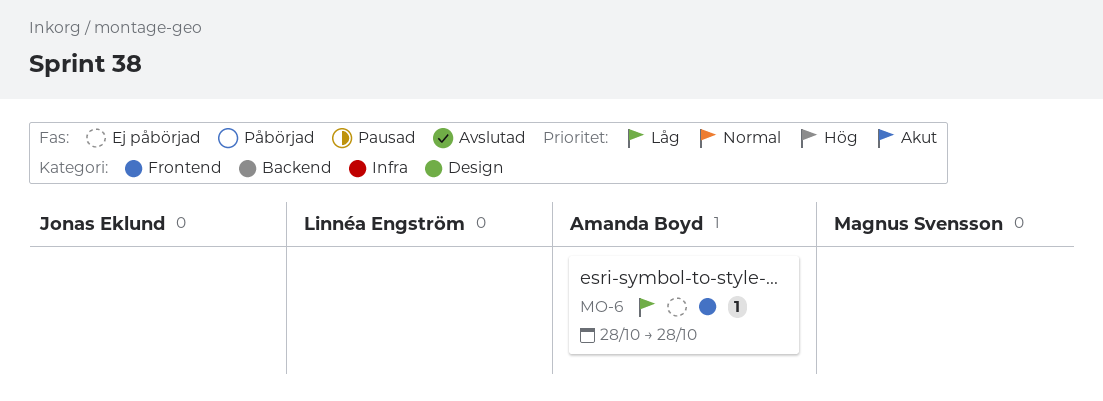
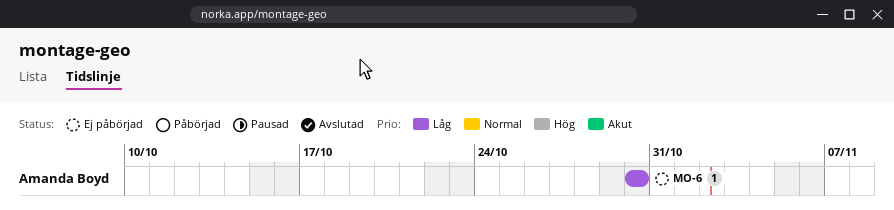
MO-6, start: Oct 28 -> Oct 30
MO-6, due: Oct 28 -> Oct 30

